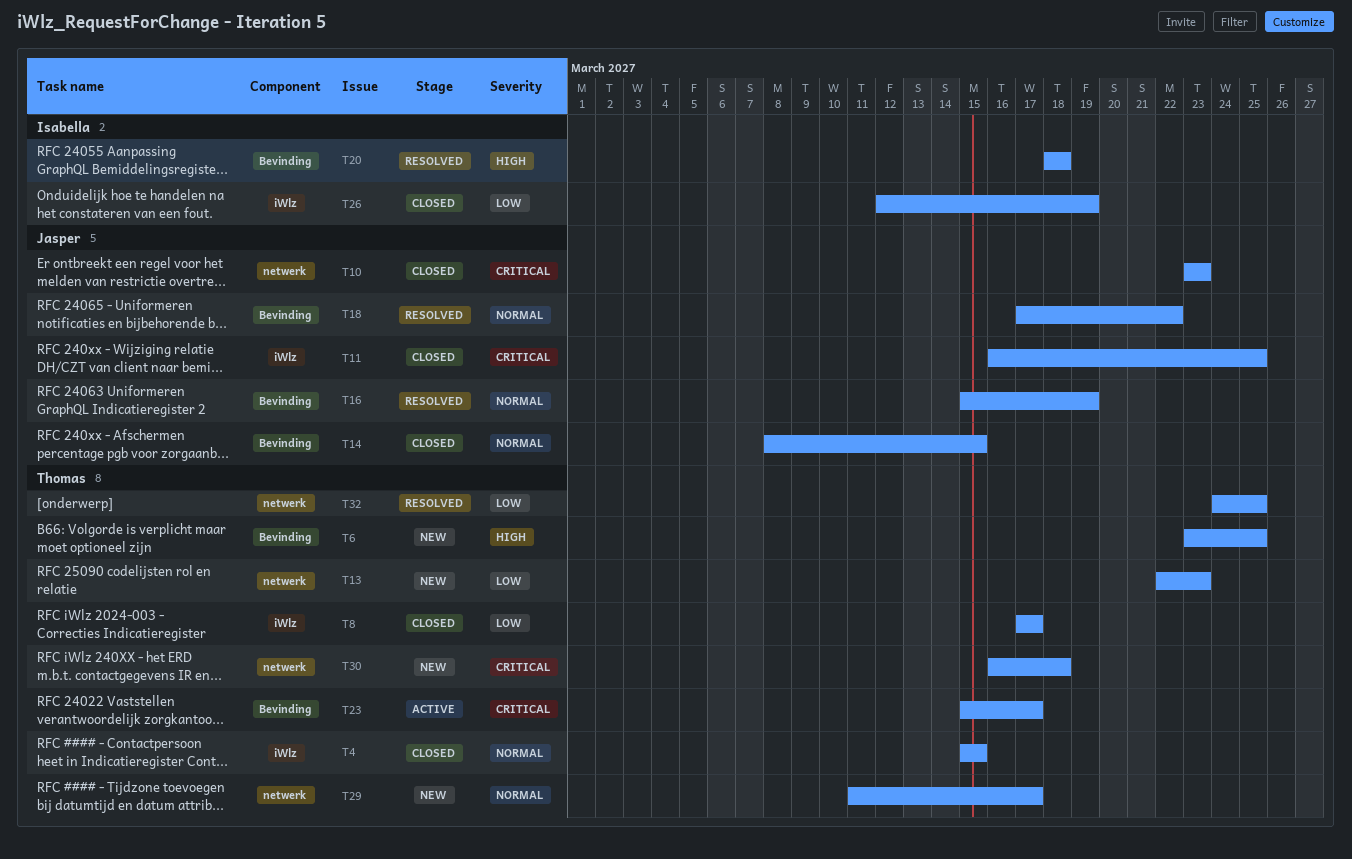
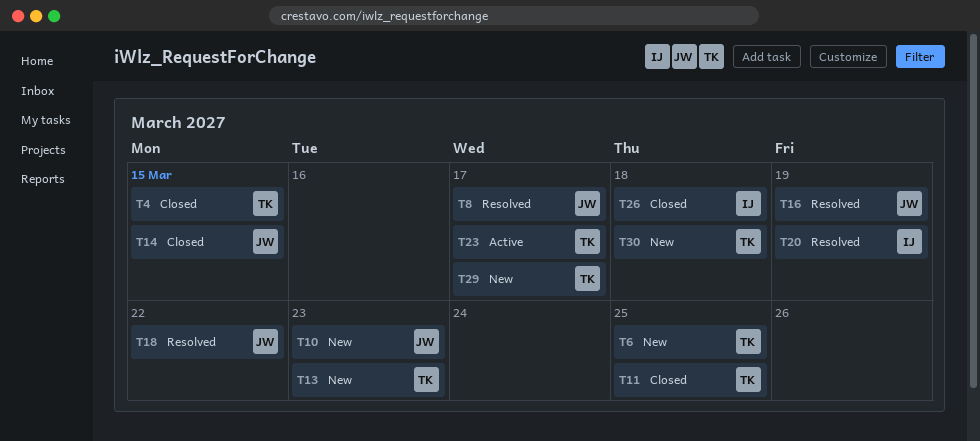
T8, status: Closed -> Resolved
T8, owner: Thomas -> Jasper
T10, status: Closed -> New
T11, owner: Jasper -> Thomas
T20, due: Mar 18 -> Mar 19
T26, due: Mar 19 -> Mar 18
T32: present -> none

